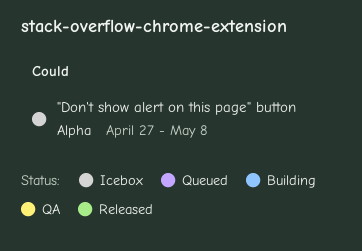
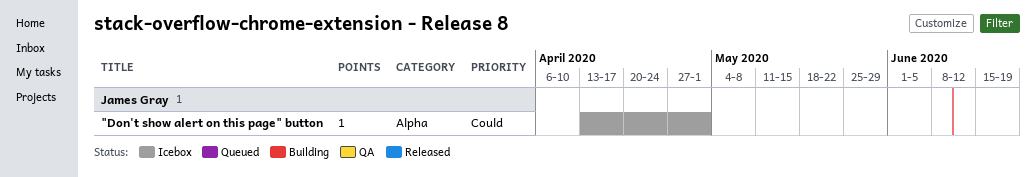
"Don't show alert on this page" button, start: Apr 27 -> Apr 13
"Don't show alert on this page" button, due: May 8 -> May 1

